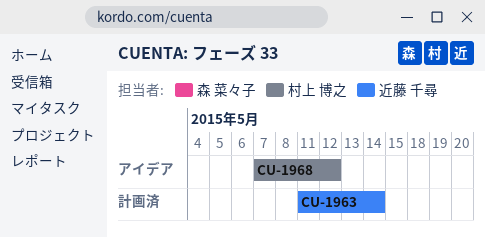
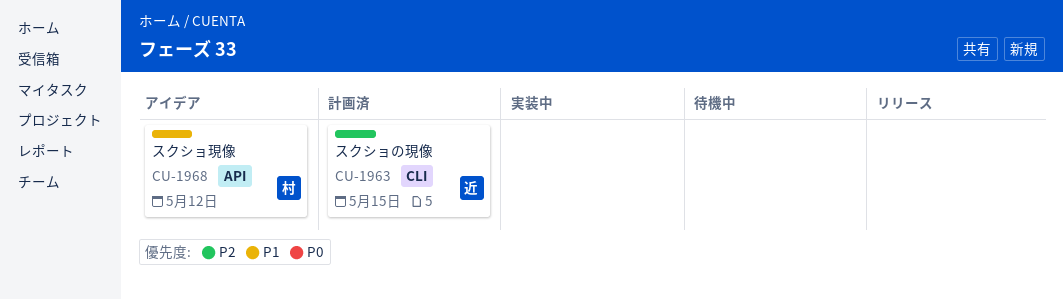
CU-1963, due: May 14 -> May 15

